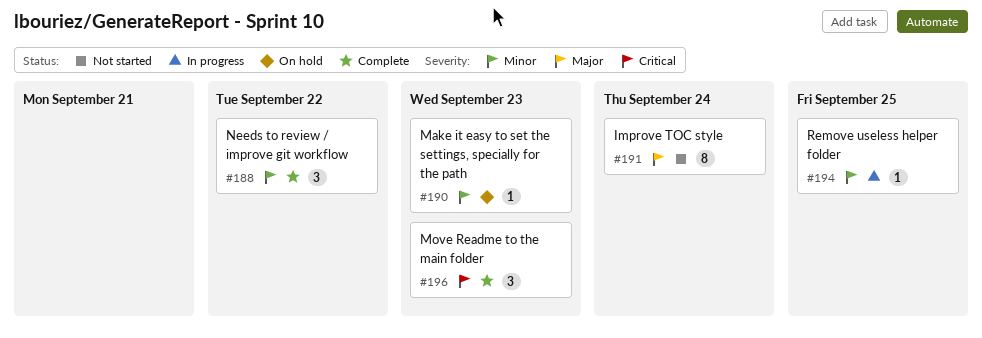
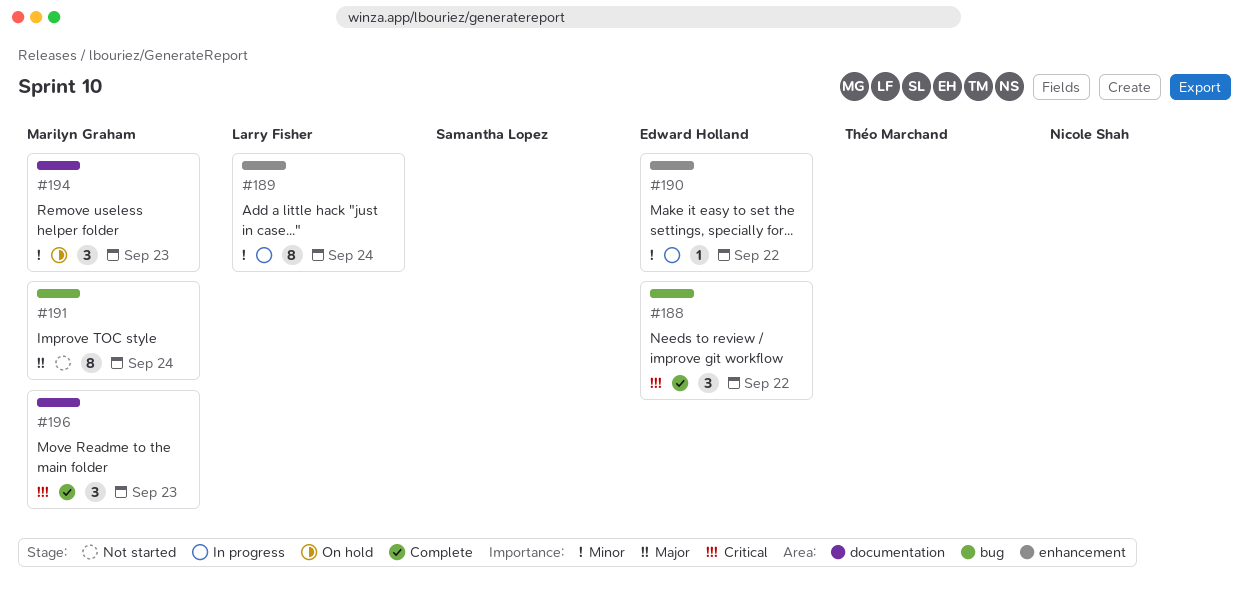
#188, priority: Minor -> Critical
#189: none -> present
#190, status: On hold -> In progress
#190, due: Sep 23 -> Sep 22
#194, status: In progress -> On hold
#194, estimate: 1 -> 3
#194, due: Sep 25 -> Sep 23

